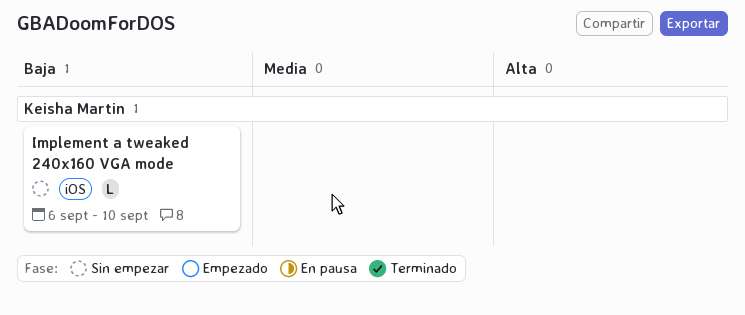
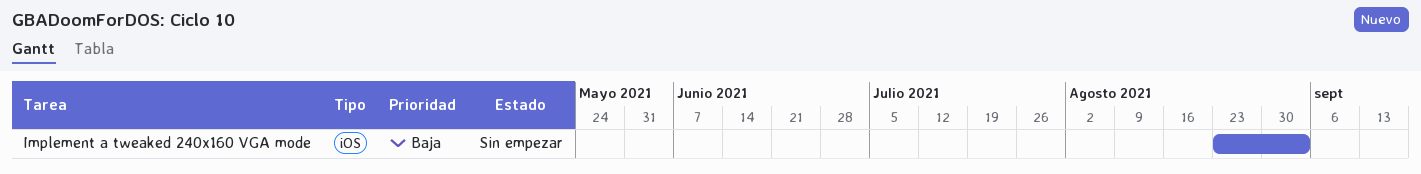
Implement a tweaked 240x160 VGA mode, start: Sep 6 -> Aug 23
Implement a tweaked 240x160 VGA mode, due: Sep 10 -> Sep 3

